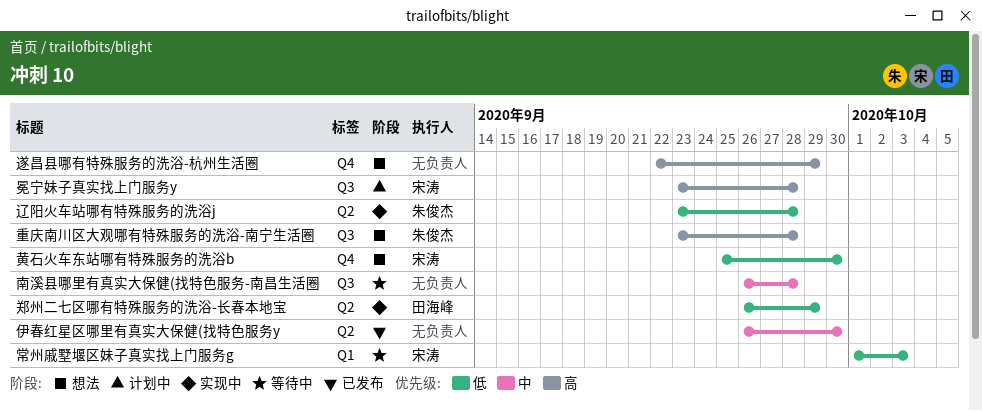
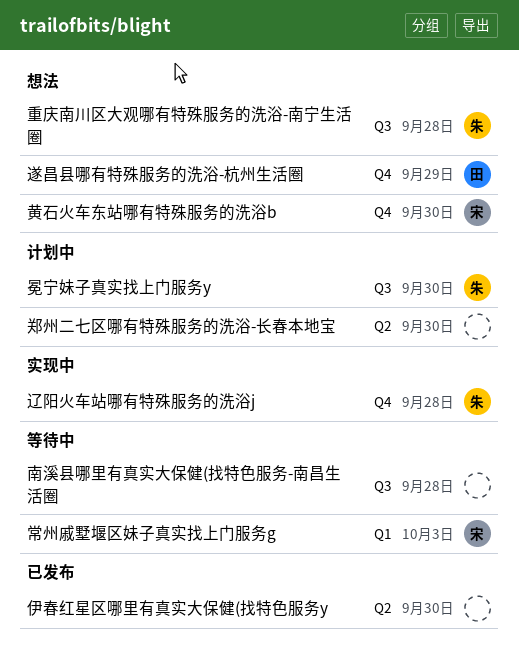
冕宁妹子真实找上门服务y, owner: 宋涛 -> 朱俊杰
冕宁妹子真实找上门服务y, due: Sep 28 -> Sep 30
辽阳火车站哪有特殊服务的洗浴j, label: Q2 -> Q4
遂昌县哪有特殊服务的洗浴-杭州生活圈, owner: none -> 田海峰
郑州二七区哪有特殊服务的洗浴-长春本地宝, status: 实现中 -> 计划中
郑州二七区哪有特殊服务的洗浴-长春本地宝, owner: 田海峰 -> none
郑州二七区哪有特殊服务的洗浴-长春本地宝, due: Sep 29 -> Sep 30

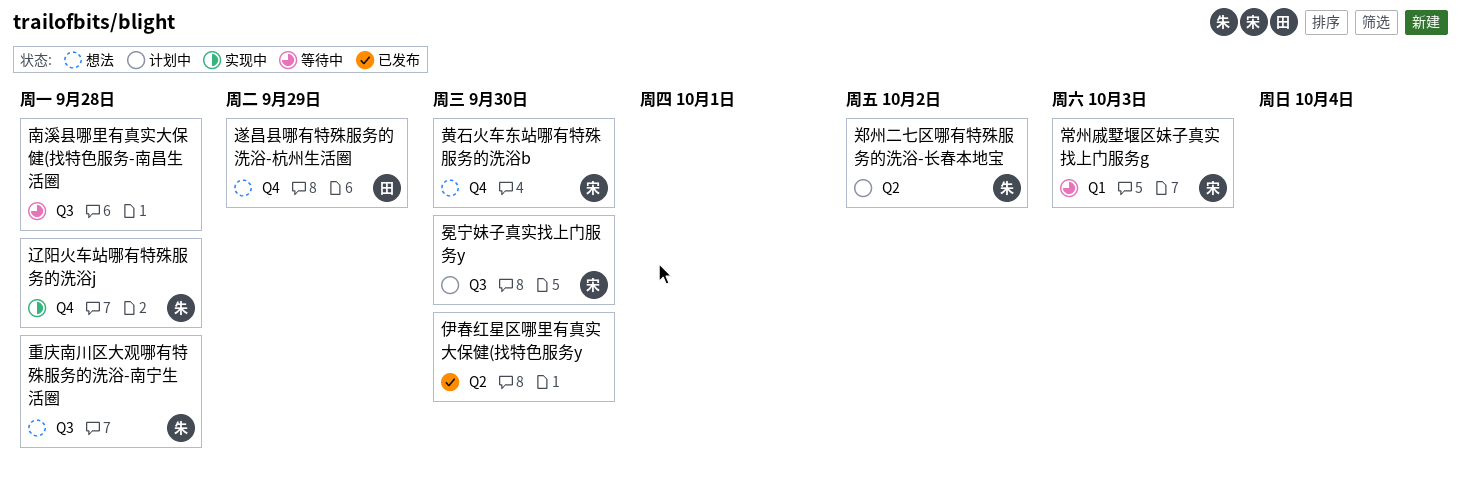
冕宁妹子真实找上门服务y, owner: 朱 -> 宋
郑州二七区哪有特殊服务的洗浴-长春本地宝, owner: none -> 朱
郑州二七区哪有特殊服务的洗浴-长春本地宝, due: Sep 30 -> Oct 2

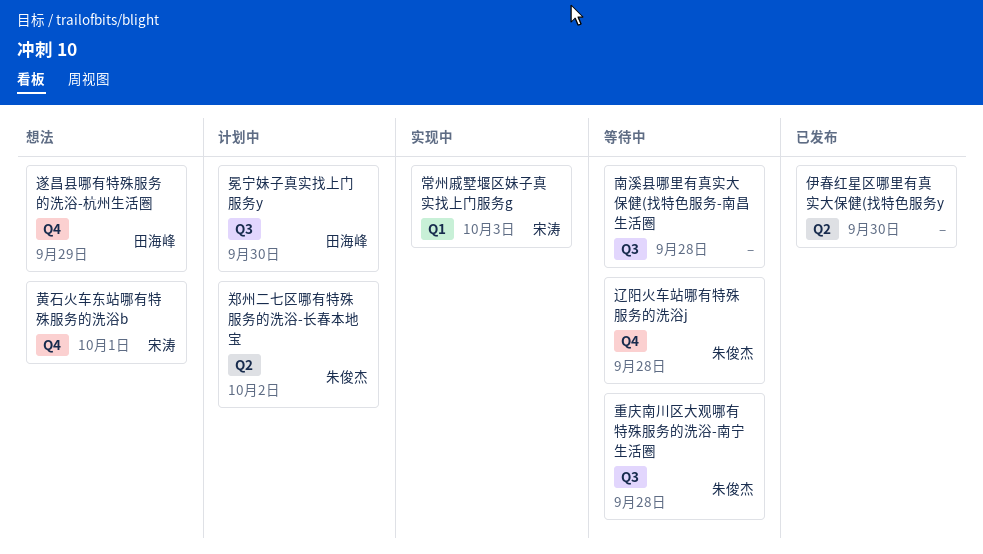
冕宁妹子真实找上门服务y, owner: 宋涛 -> 田海峰
常州戚墅堰区妹子真实找上门服务g, status: 等待中 -> 实现中
辽阳火车站哪有特殊服务的洗浴j, status: 实现中 -> 等待中
重庆南川区大观哪有特殊服务的洗浴-南宁生活圈, status: 想法 -> 等待中
黄石火车东站哪有特殊服务的洗浴b, due: Sep 30 -> Oct 1

